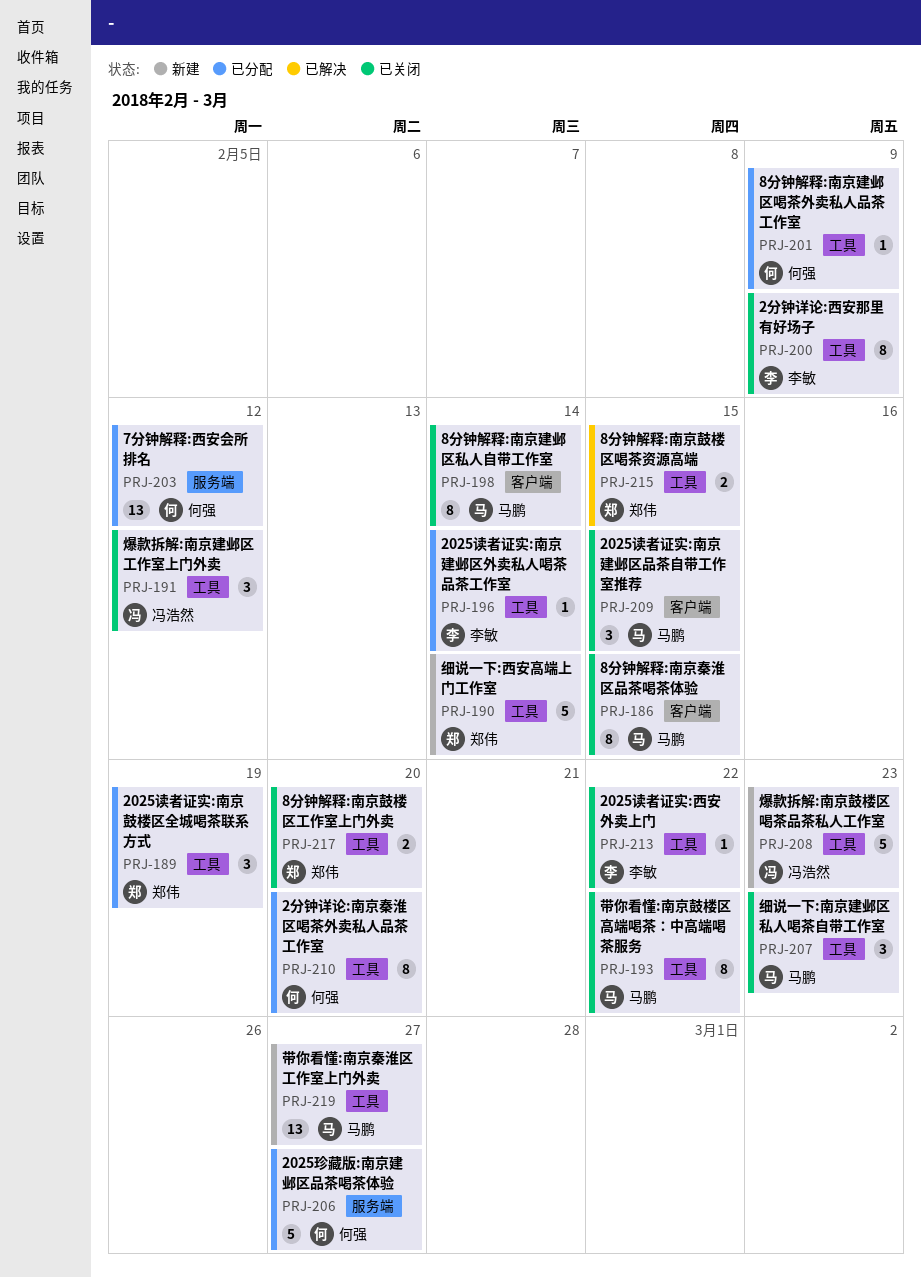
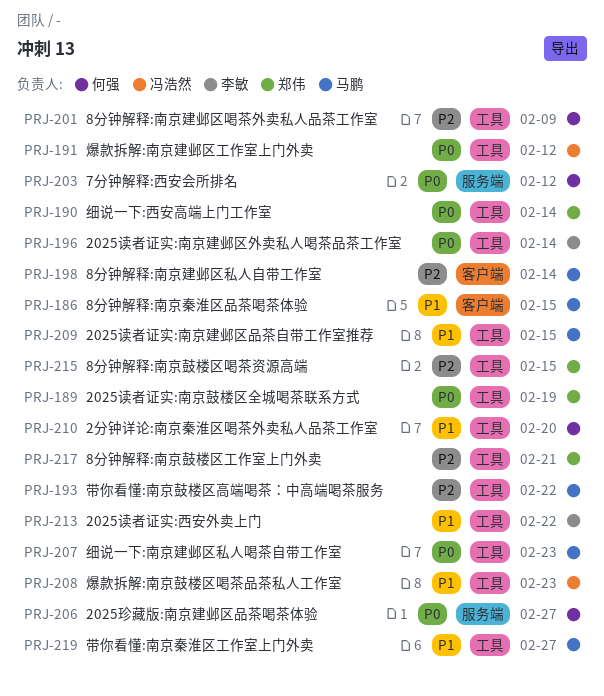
PRJ-200: present -> none
PRJ-209, label: 客户端 -> 工具
PRJ-217, due: Feb 20 -> Feb 21

